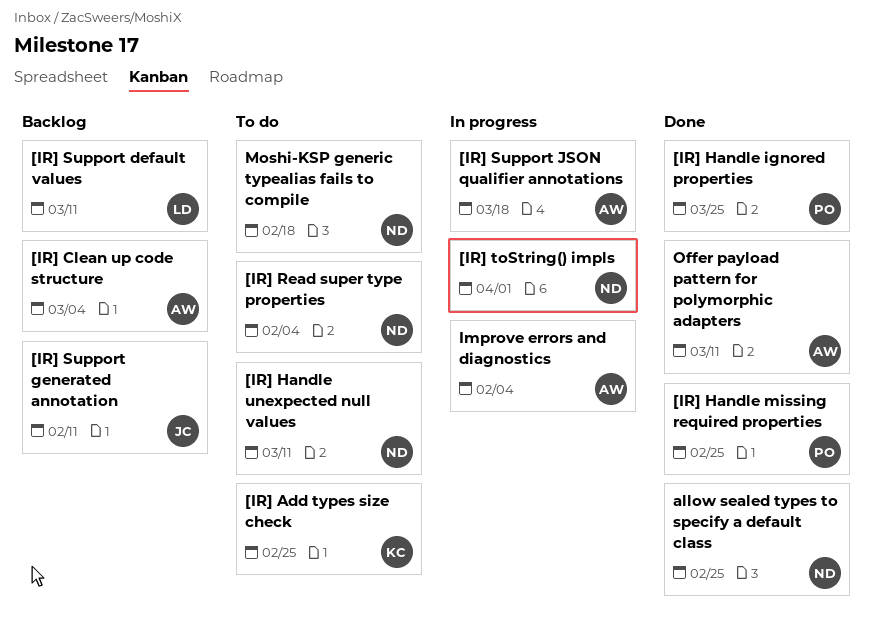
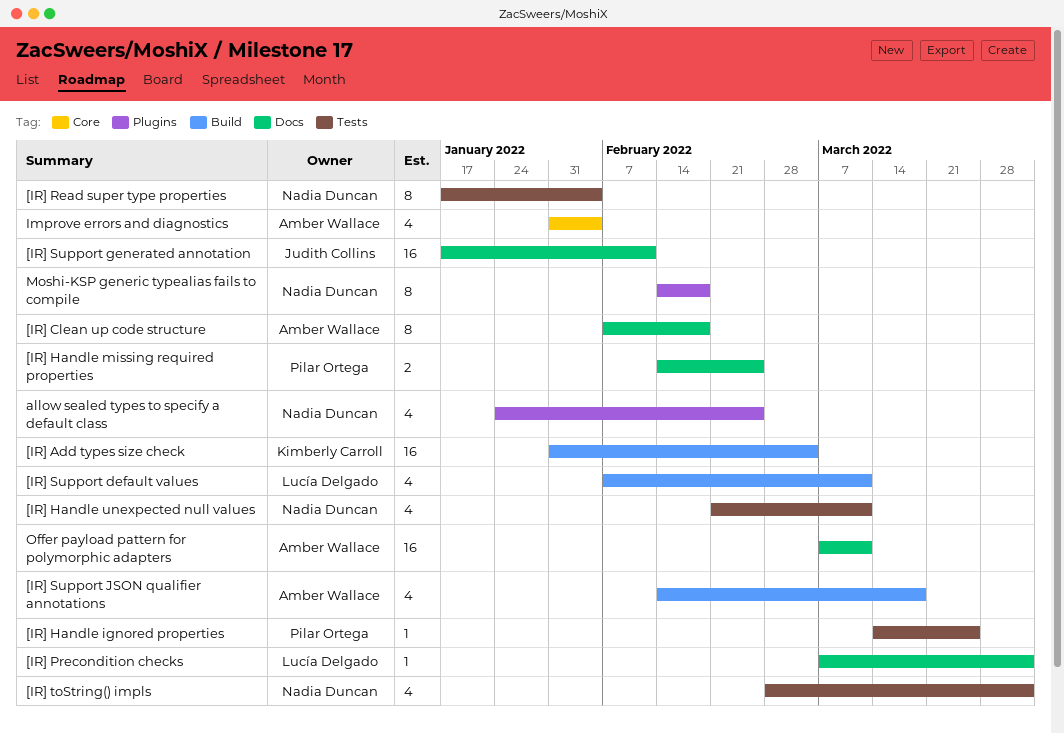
[IR] Add types size check, due: Feb 25 -> Mar 4
[IR] Clean up code structure, due: Mar 4 -> Feb 18
[IR] Precondition checks: none -> present

